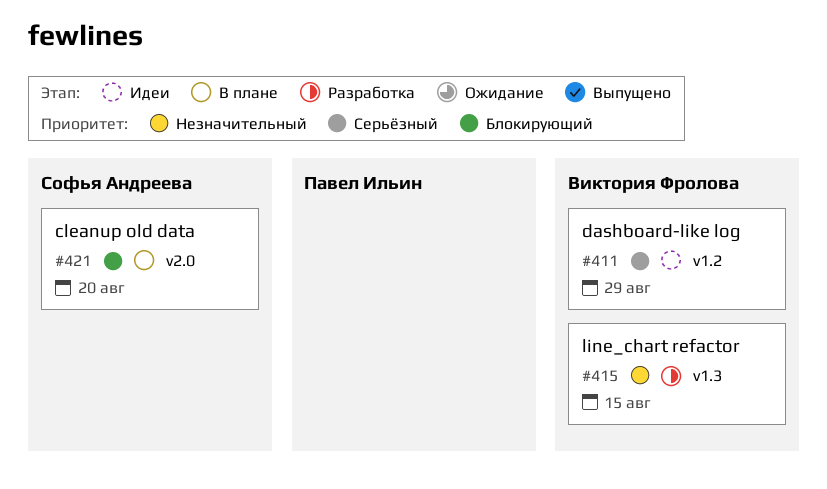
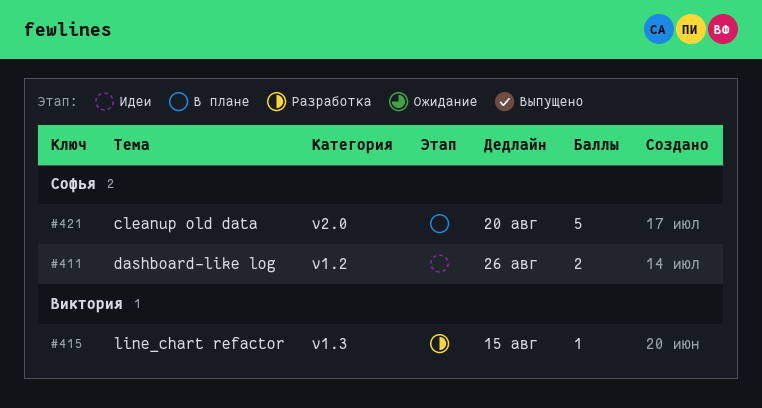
#411, owner: Виктория Фролова -> Софья Андреева
#411, due: Aug 29 -> Aug 26

